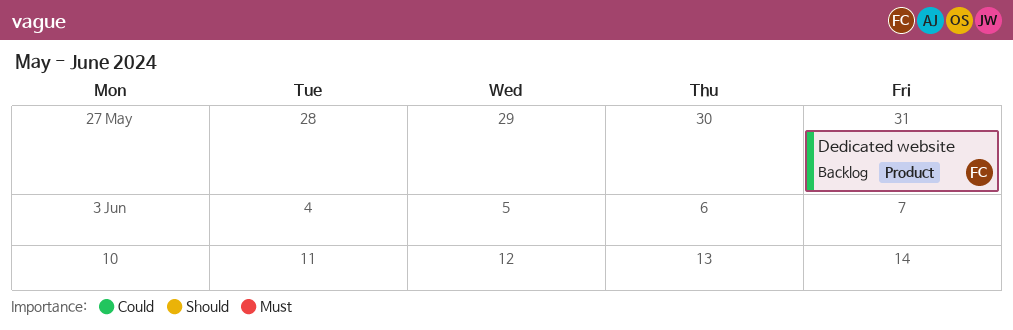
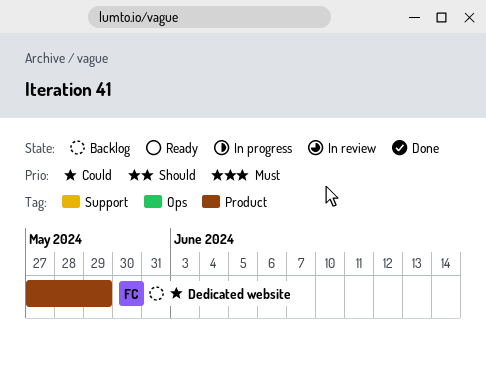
Dedicated website, due: May 31 -> May 29

